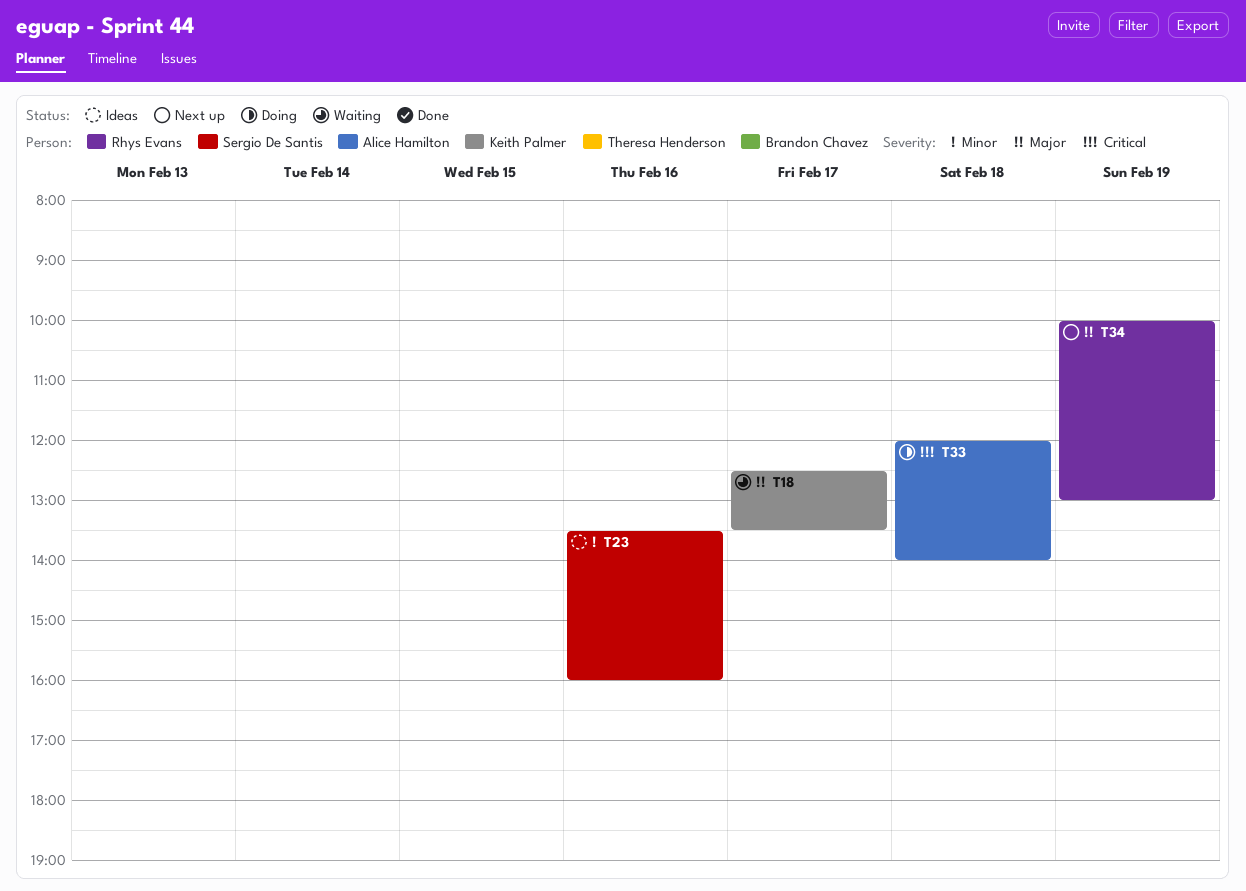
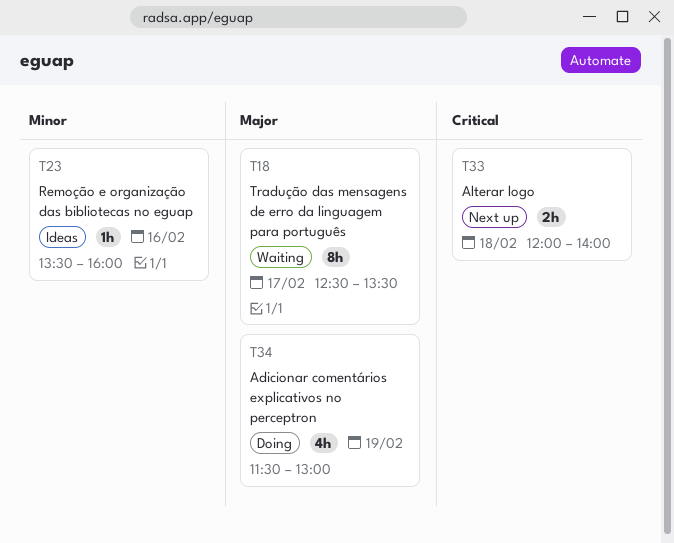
T33, status: Doing -> Next up
T34, status: Next up -> Doing
T34, begins: 10:00 -> 11:30

